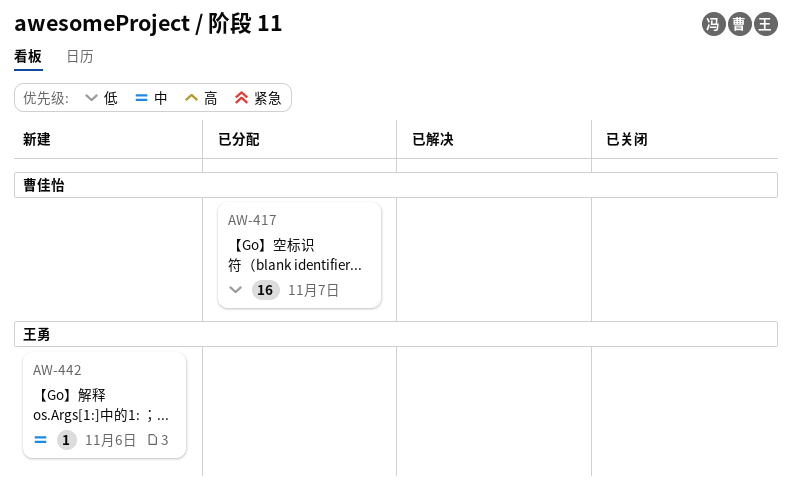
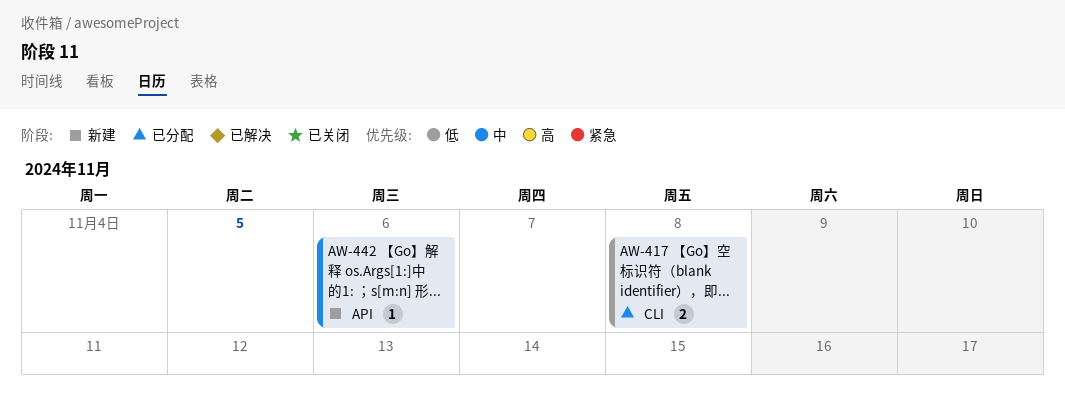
AW-417, estimate: 16 -> 2
AW-417, due: Nov 7 -> Nov 8

